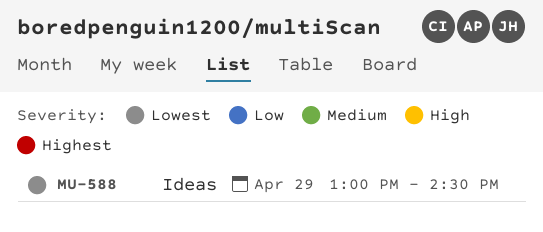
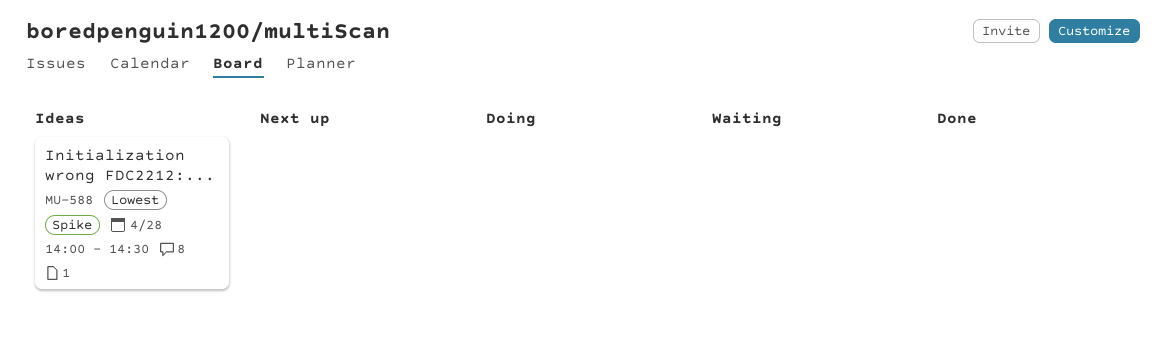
MU-588, day: Apr 29 -> Apr 28
MU-588, begins: 13:00 -> 14:00

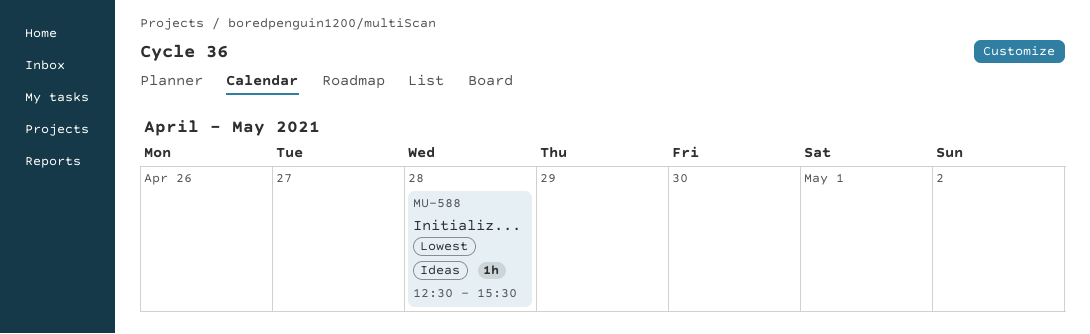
MU-588, begins: 14:00 -> 12:30
MU-588, ends: 14:30 -> 15:30

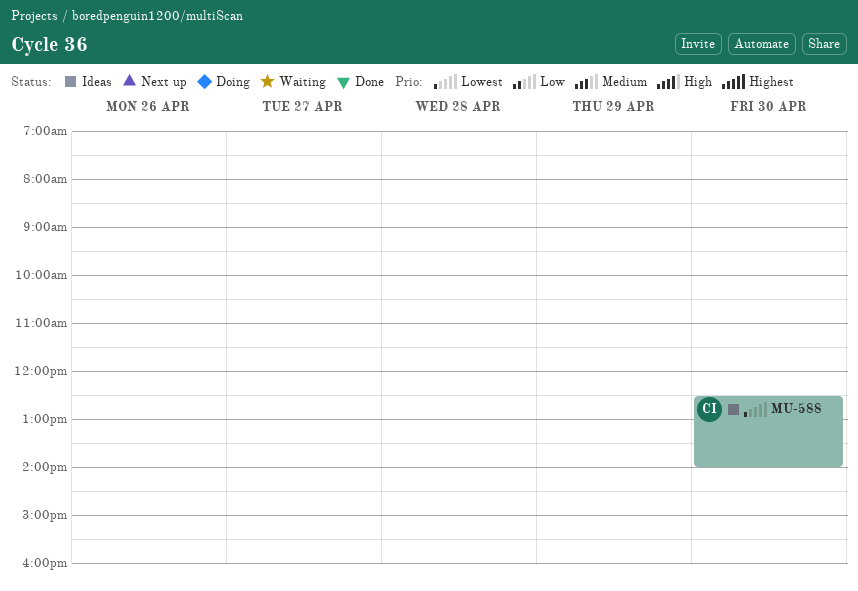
MU-588, day: Apr 28 -> Apr 30
MU-588, ends: 15:30 -> 14:00

